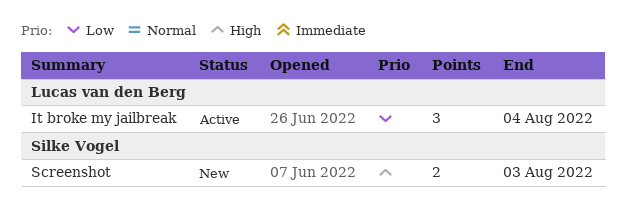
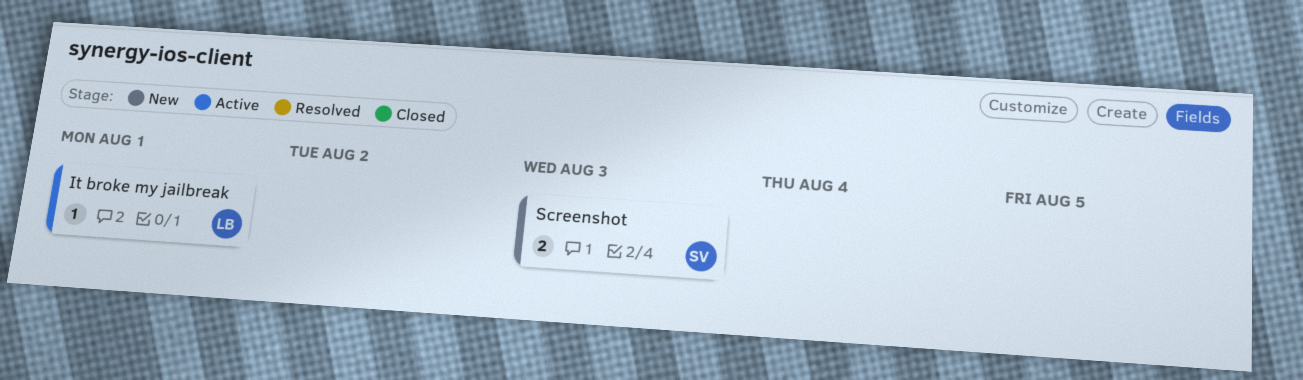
It broke my jailbreak, estimate: 3 -> 1
It broke my jailbreak, due: Aug 4 -> Aug 1

